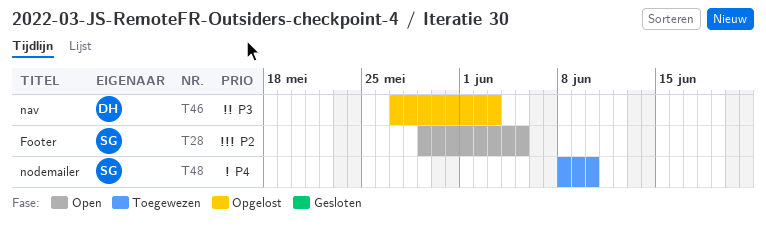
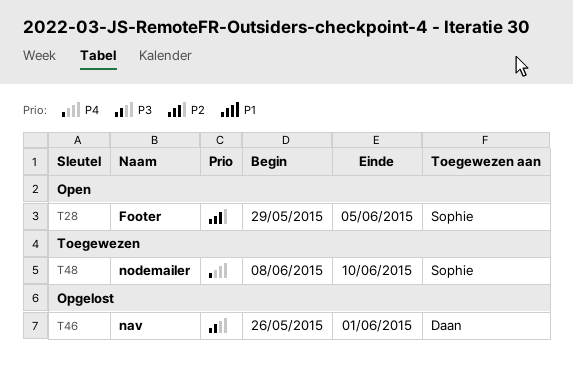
T46, start: May 27 -> May 26
T46, due: Jun 3 -> Jun 1

